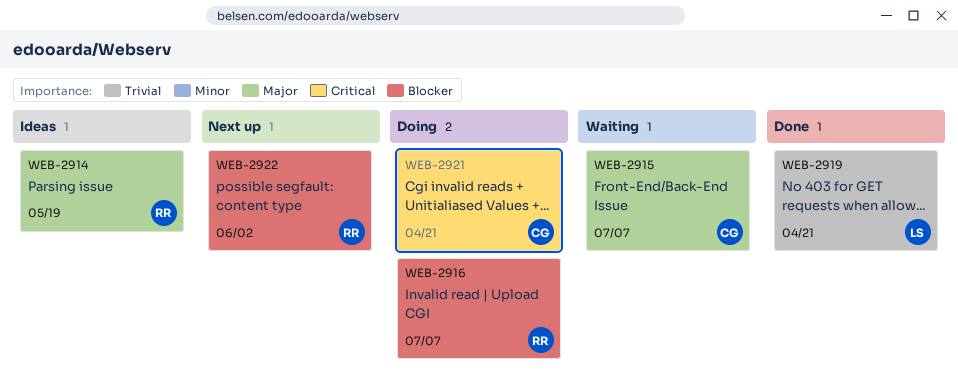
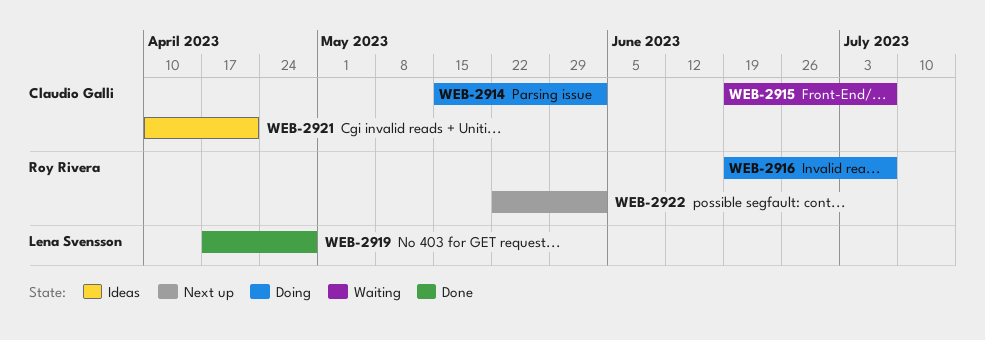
WEB-2914, status: Ideas -> Doing
WEB-2914, owner: Roy Rivera -> Claudio Galli
WEB-2914, due: May 19 -> Jun 2
WEB-2919, due: Apr 21 -> Apr 28
WEB-2921, status: Doing -> Ideas

